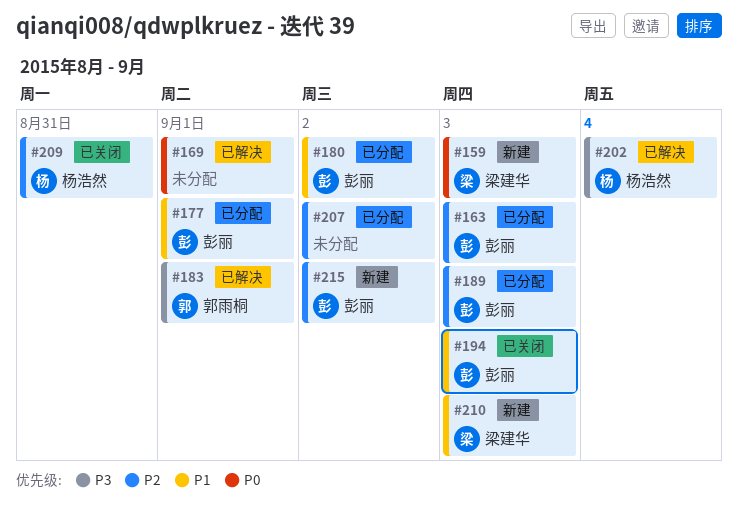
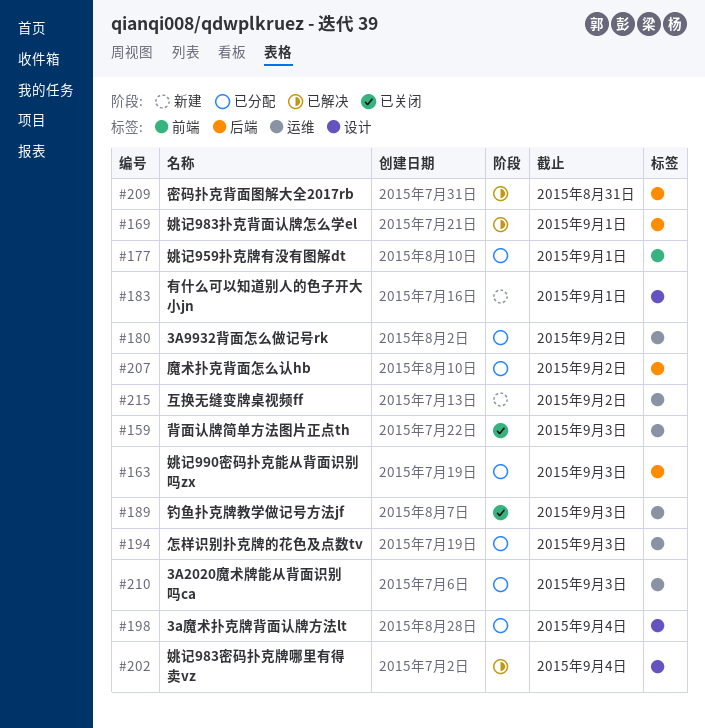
#159, status: 新建 -> 已关闭
#183, status: 已解决 -> 新建
#189, status: 已分配 -> 已关闭
#194, status: 已关闭 -> 已分配
#198: none -> present
#209, status: 已关闭 -> 已解决
#210, status: 新建 -> 已分配

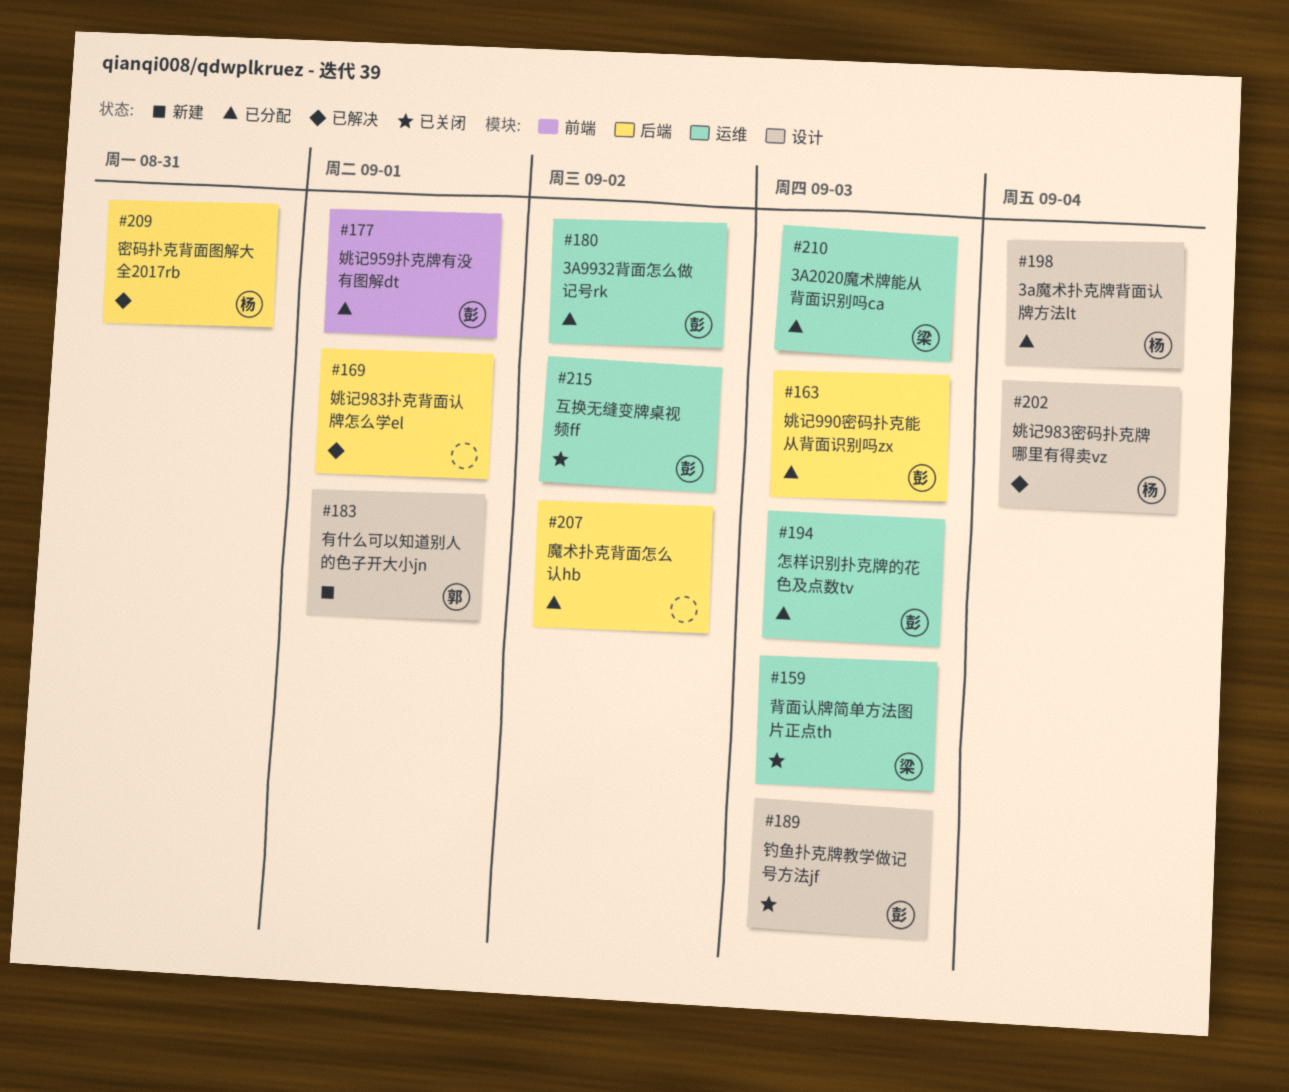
#189, label: 运维 -> 设计
#215, status: 新建 -> 已关闭

